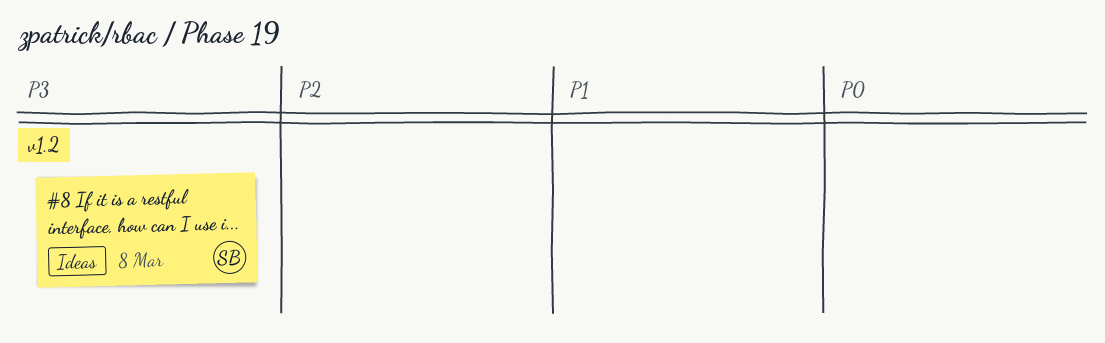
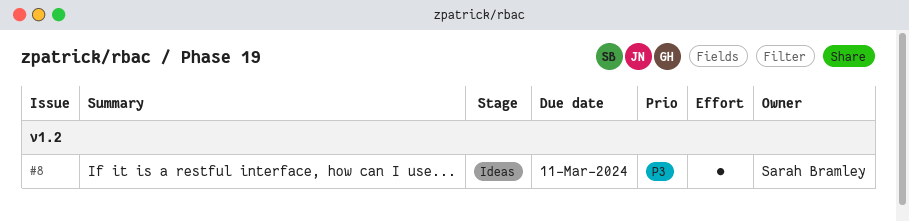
#8, due: Mar 8 -> Mar 11

